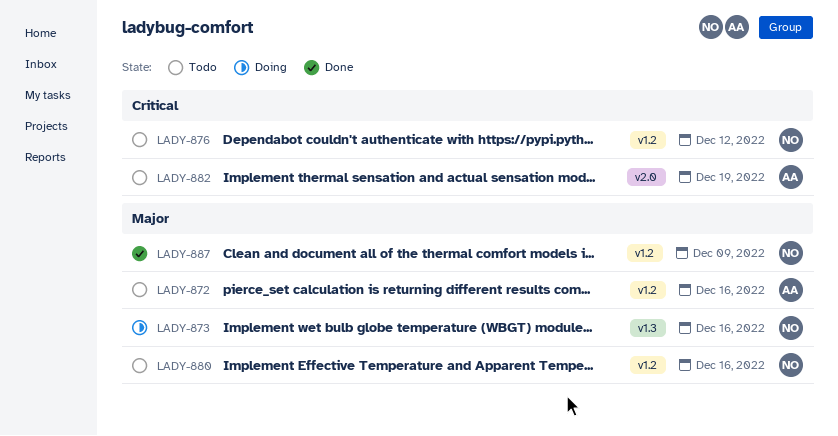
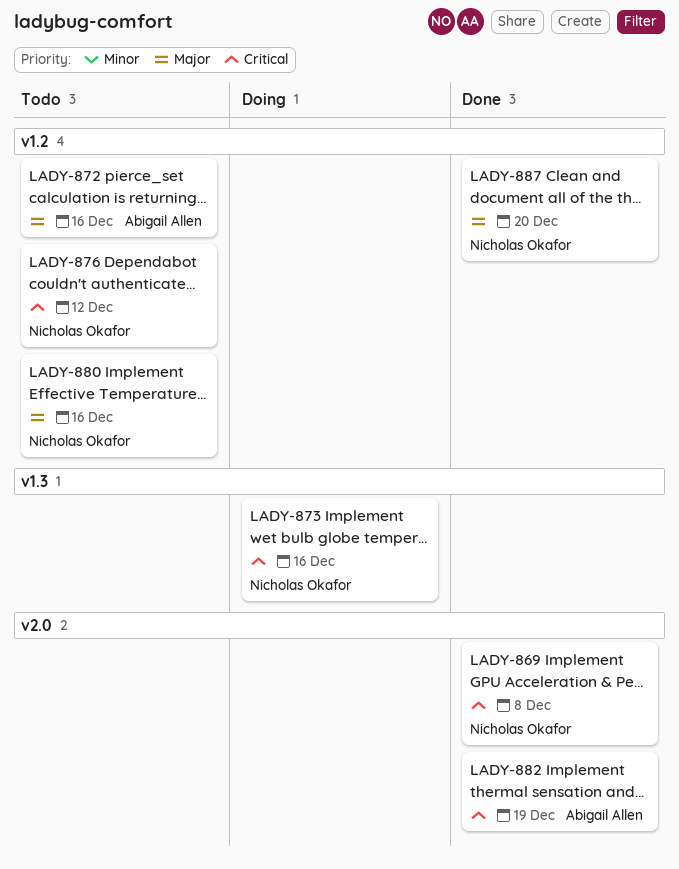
LADY-869: none -> present
LADY-873, priority: Major -> Critical
LADY-882, status: Todo -> Done
LADY-887, due: Dec 9 -> Dec 20

